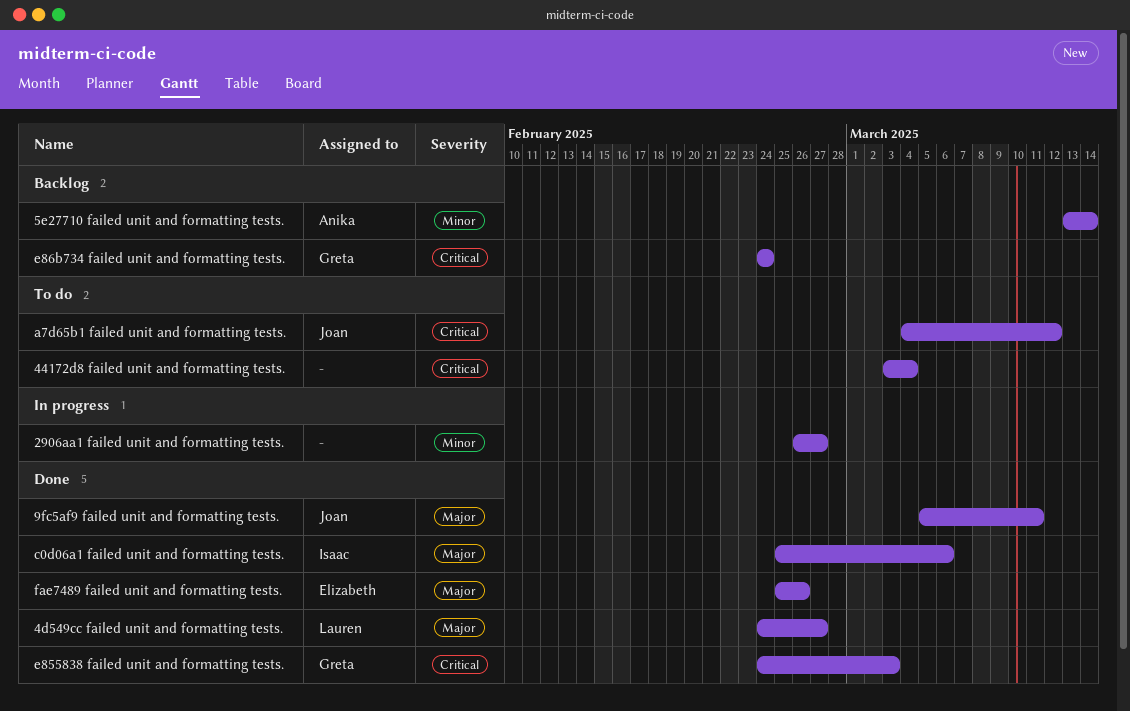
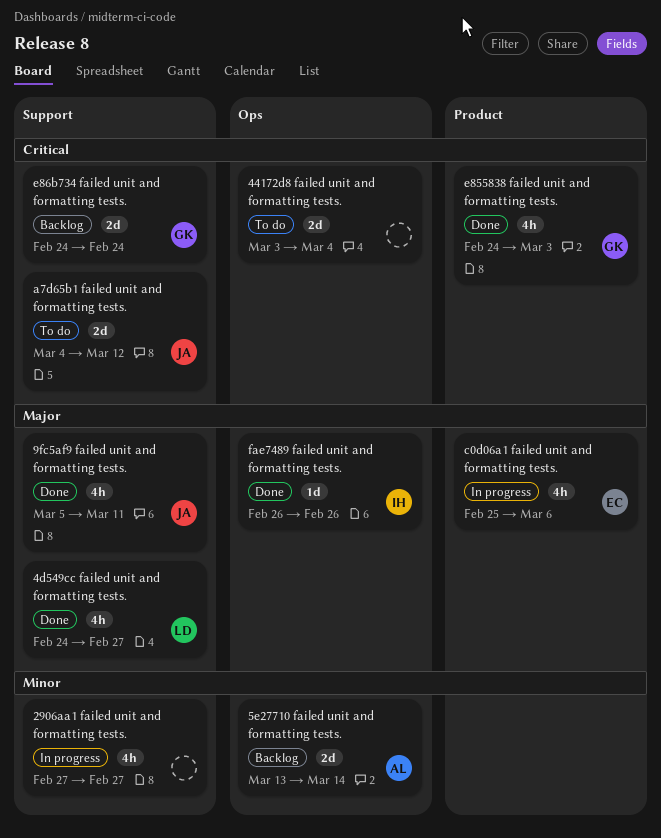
2906aa1 failed unit and formatting tests., start: Feb 26 -> Feb 27
c0d06a1 failed unit and formatting tests., status: Done -> In progress
c0d06a1 failed unit and formatting tests., owner: Isaac -> Elizabeth
fae7489 failed unit and formatting tests., owner: Elizabeth -> Isaac
fae7489 failed unit and formatting tests., start: Feb 25 -> Feb 26

